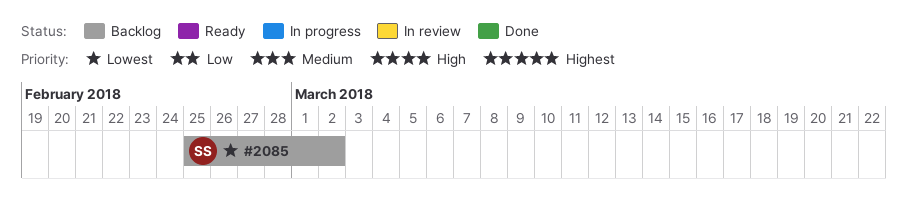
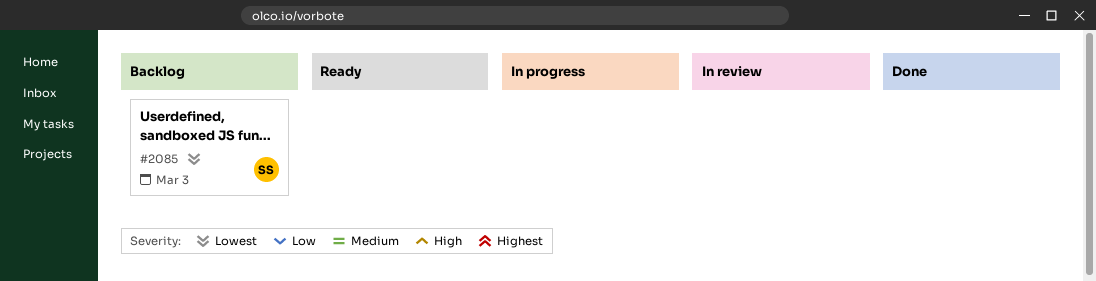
#2085, due: Mar 2 -> Mar 3

